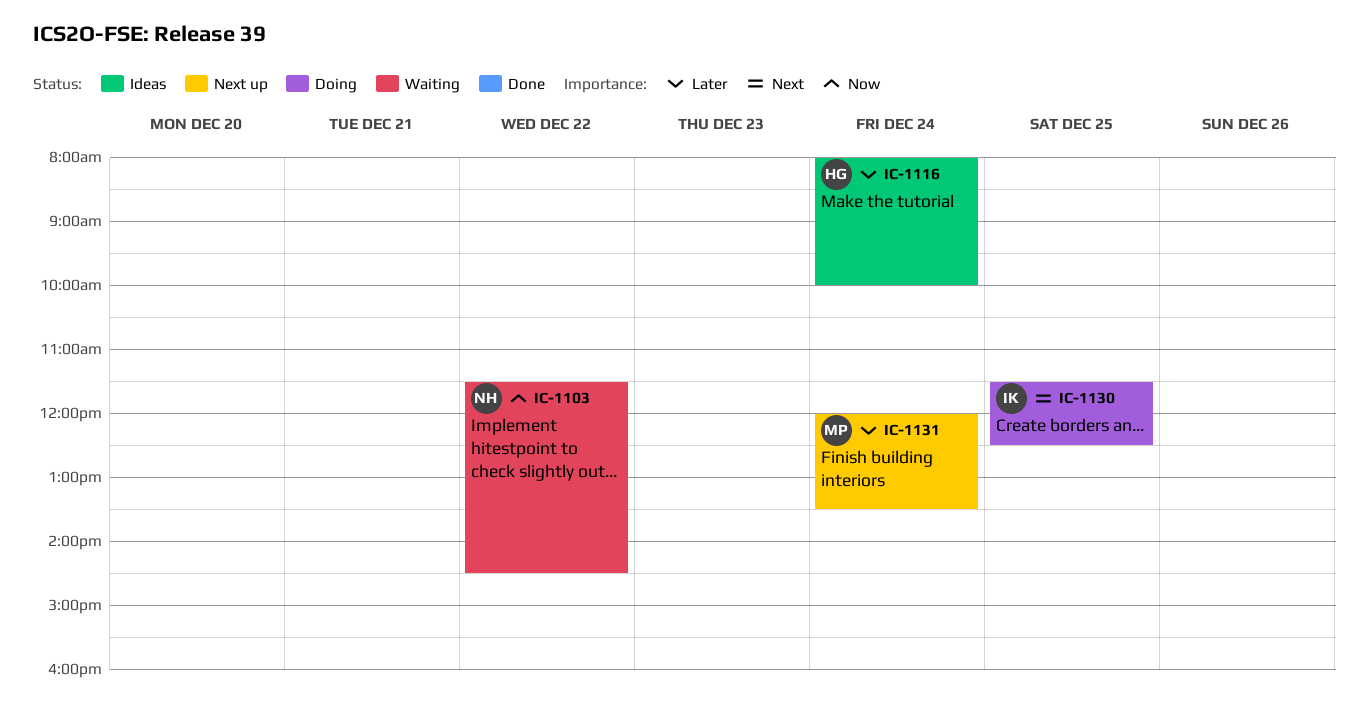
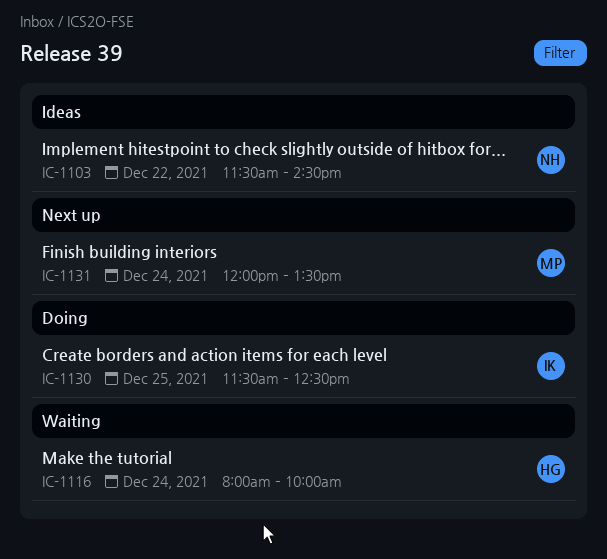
IC-1103, status: Waiting -> Ideas
IC-1116, status: Ideas -> Waiting

